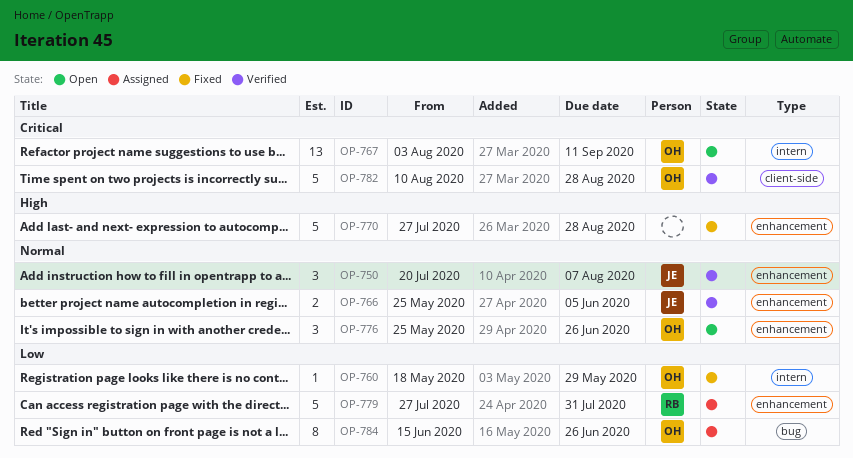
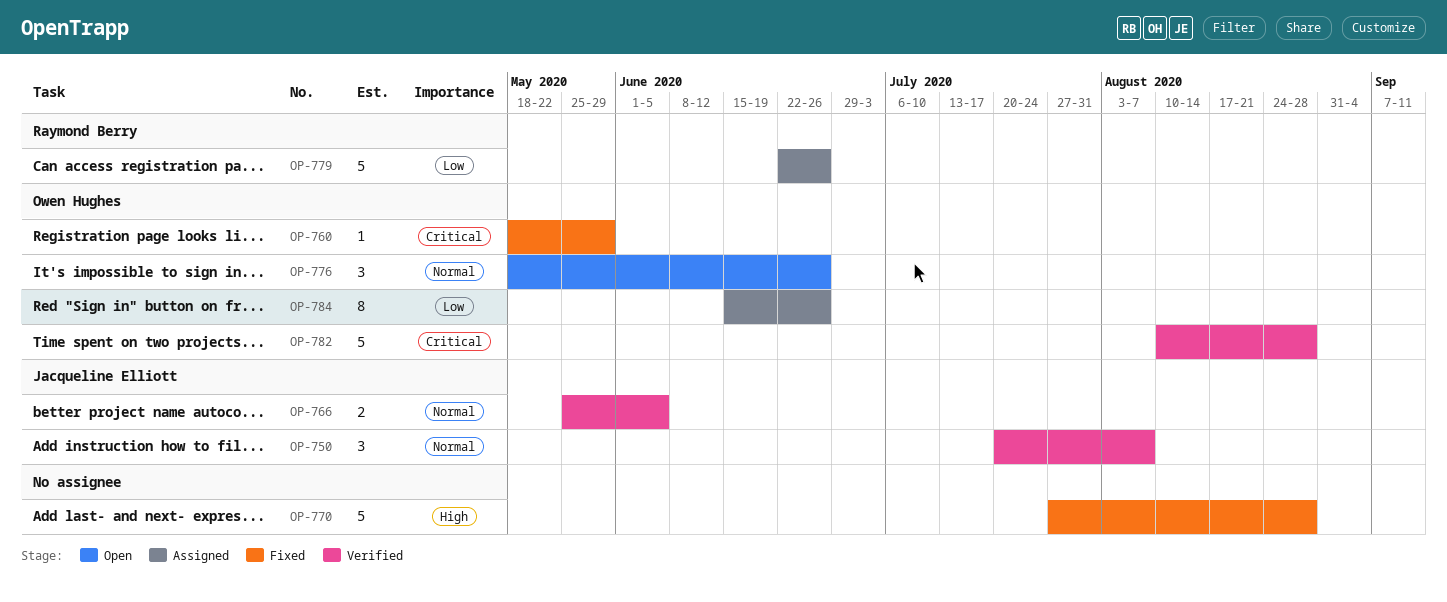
OP-760, priority: Low -> Critical
OP-767: present -> none
OP-776, start: May 25 -> May 18
OP-779, start: Jul 27 -> Jun 22
OP-779, due: Jul 31 -> Jun 26

